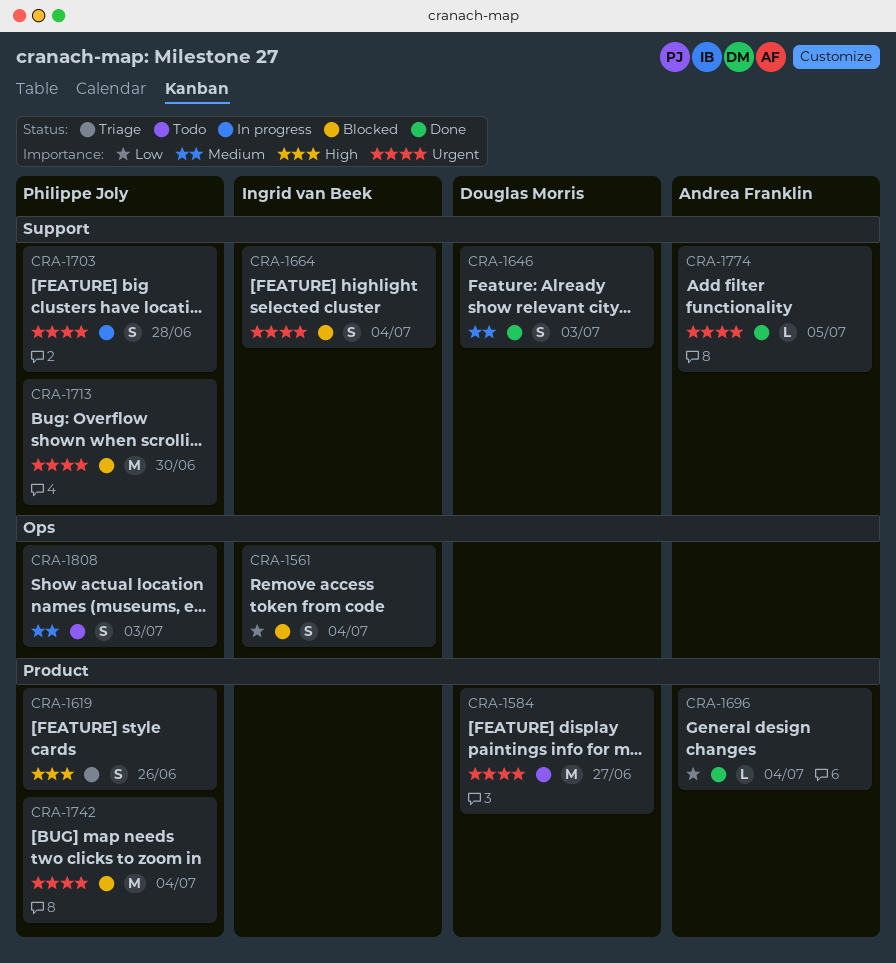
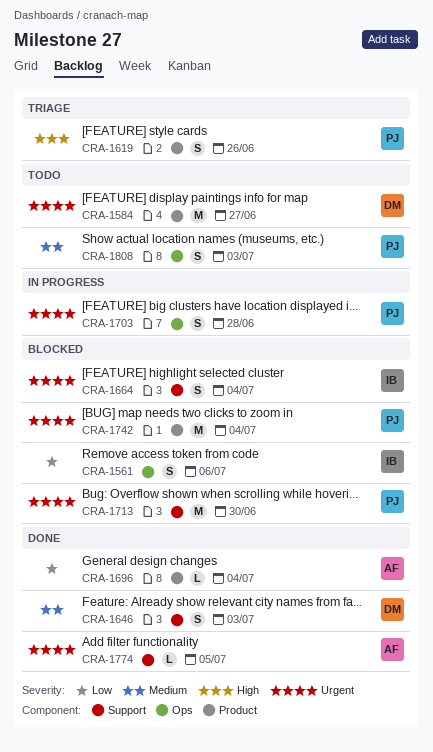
CRA-1561, due: Jul 4 -> Jul 6
CRA-1703, label: Support -> Ops

